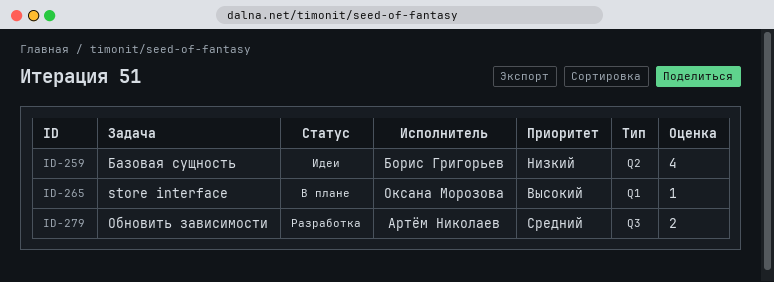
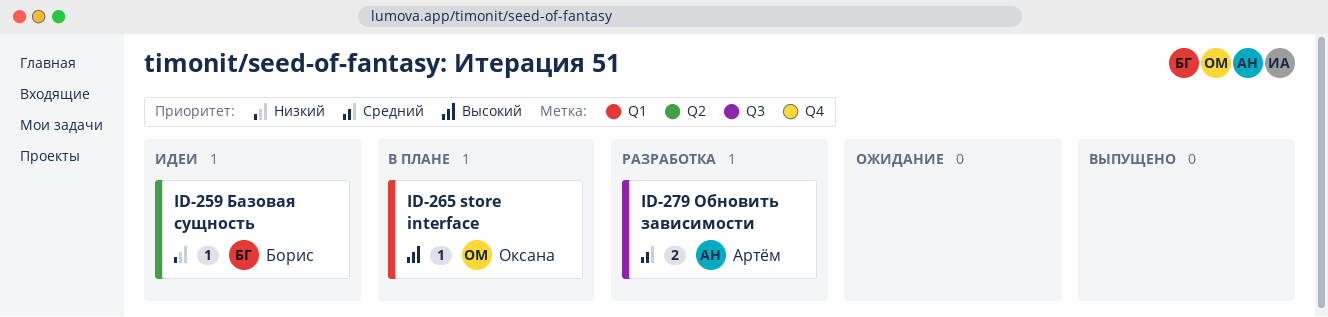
ID-259, estimate: 4 -> 1

